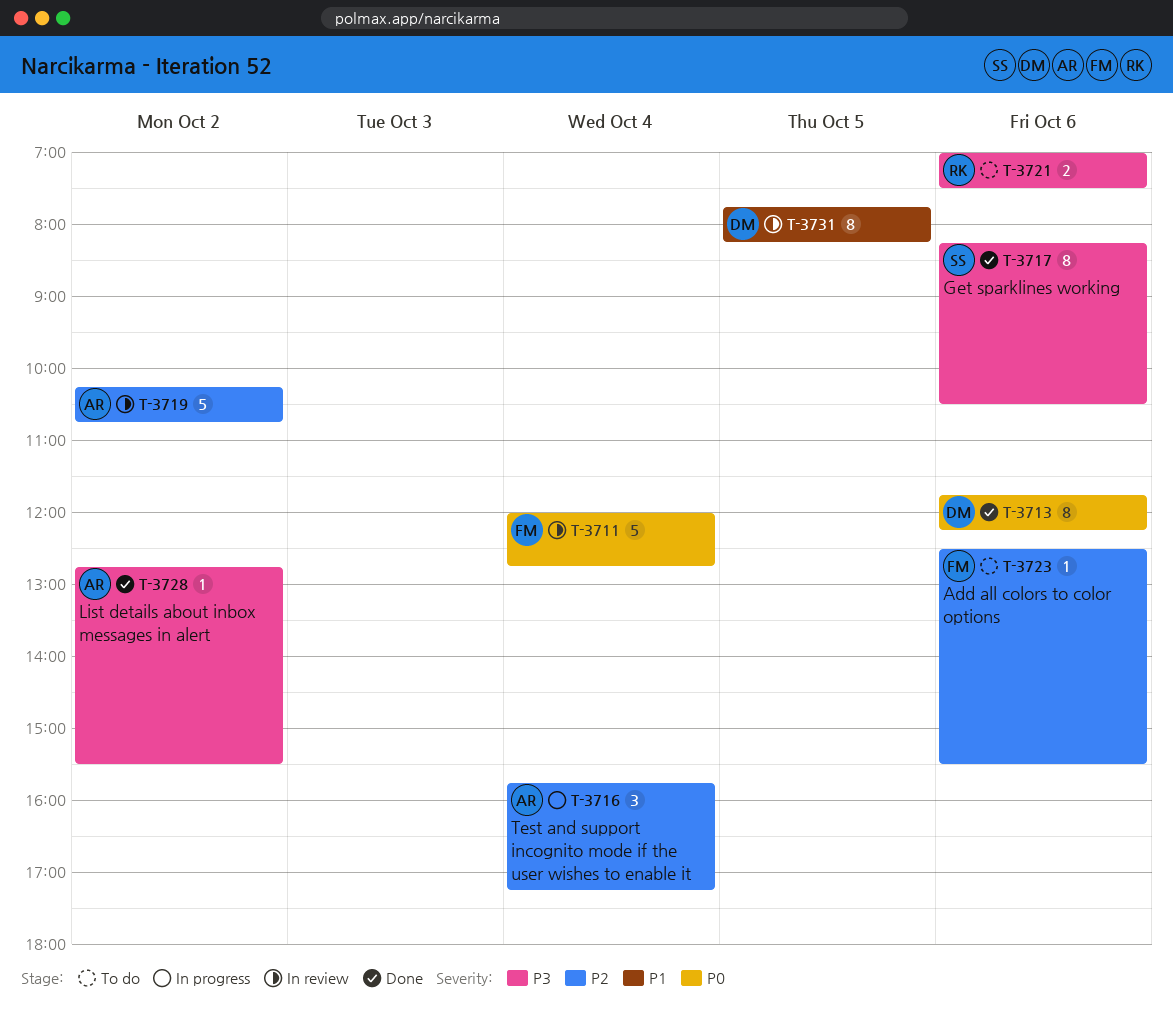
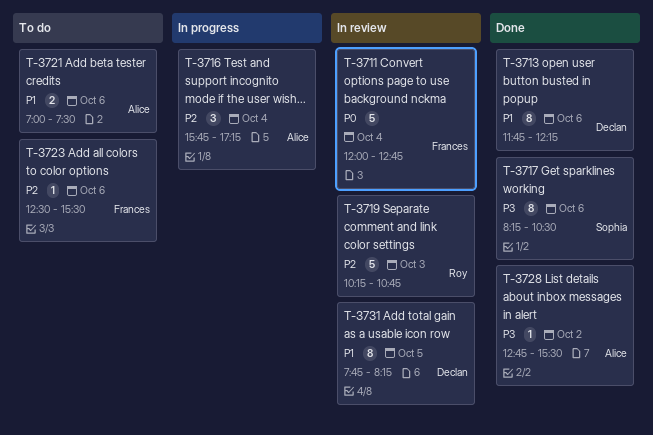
T-3713, priority: P0 -> P1
T-3719, owner: Alice -> Roy
T-3719, day: Oct 2 -> Oct 3
T-3721, owner: Roy -> Alice
T-3721, priority: P3 -> P1

